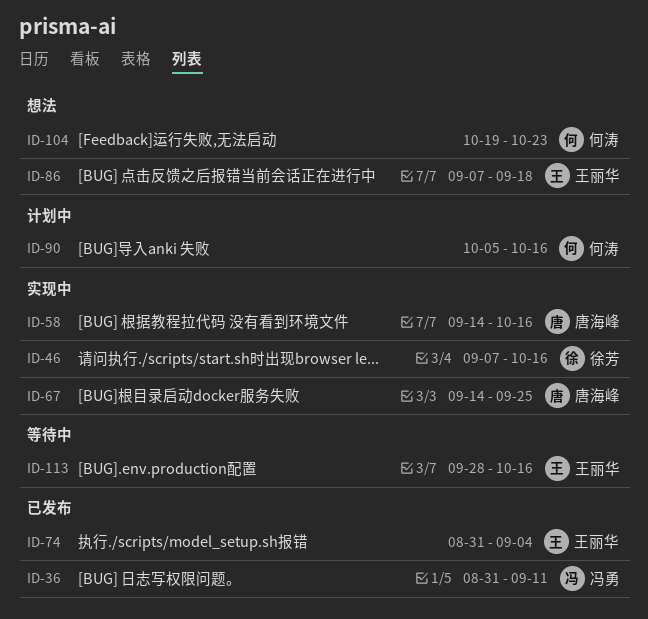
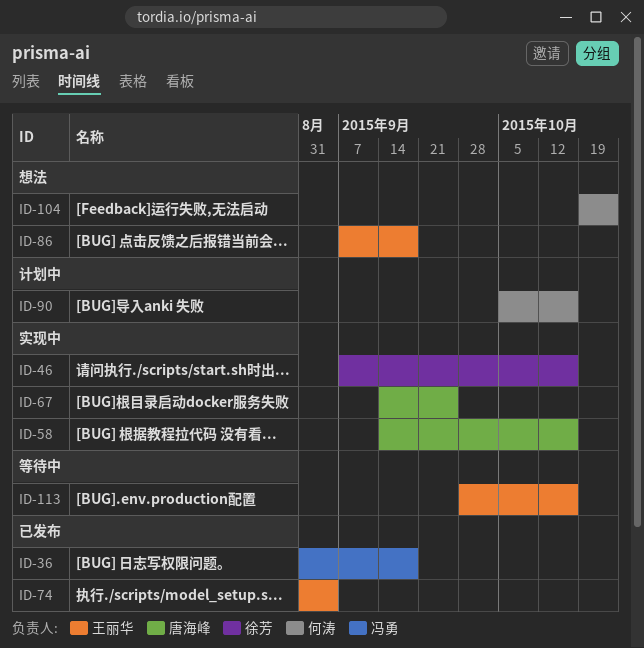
ID-36, due: Sep 11 -> Sep 18

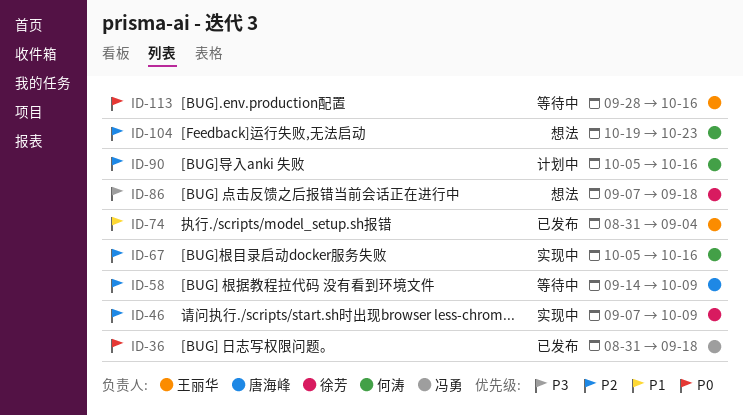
ID-46, due: Oct 16 -> Oct 9
ID-58, status: 实现中 -> 等待中
ID-58, due: Oct 16 -> Oct 9
ID-67, owner: 唐海峰 -> 何涛
ID-67, start: Sep 14 -> Oct 5
ID-67, due: Sep 25 -> Oct 16
ID-86, owner: 王丽华 -> 徐芳

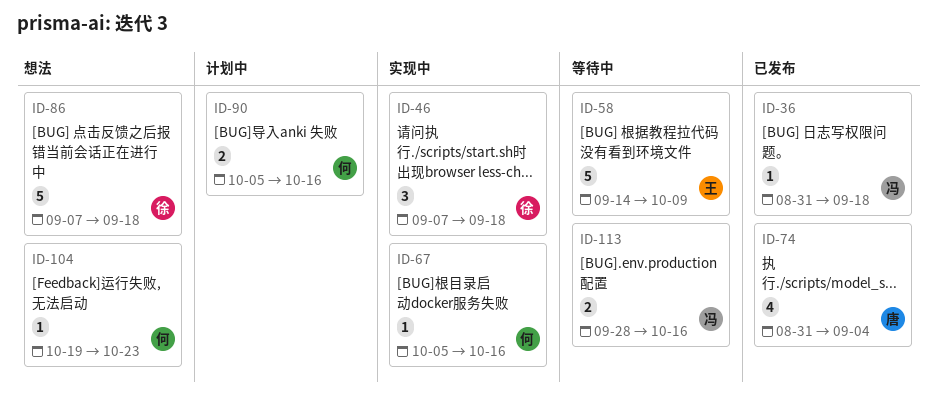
ID-46, due: Oct 9 -> Sep 18
ID-58, owner: 唐海峰 -> 王丽华
ID-74, owner: 王丽华 -> 唐海峰
ID-113, owner: 王丽华 -> 冯勇

